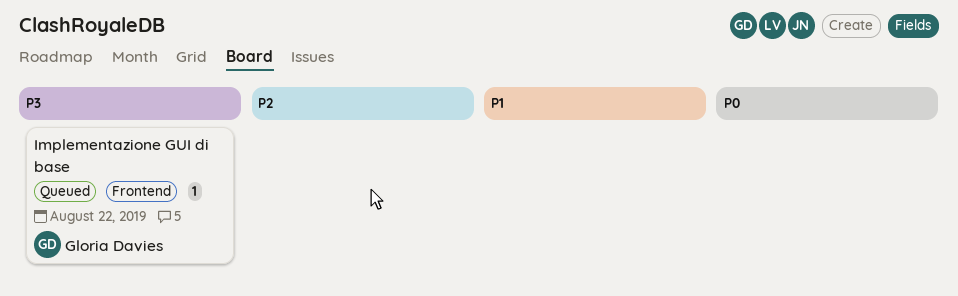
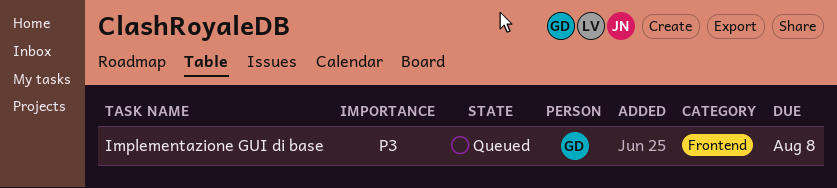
Implementazione GUI di base, due: Aug 22 -> Aug 8

